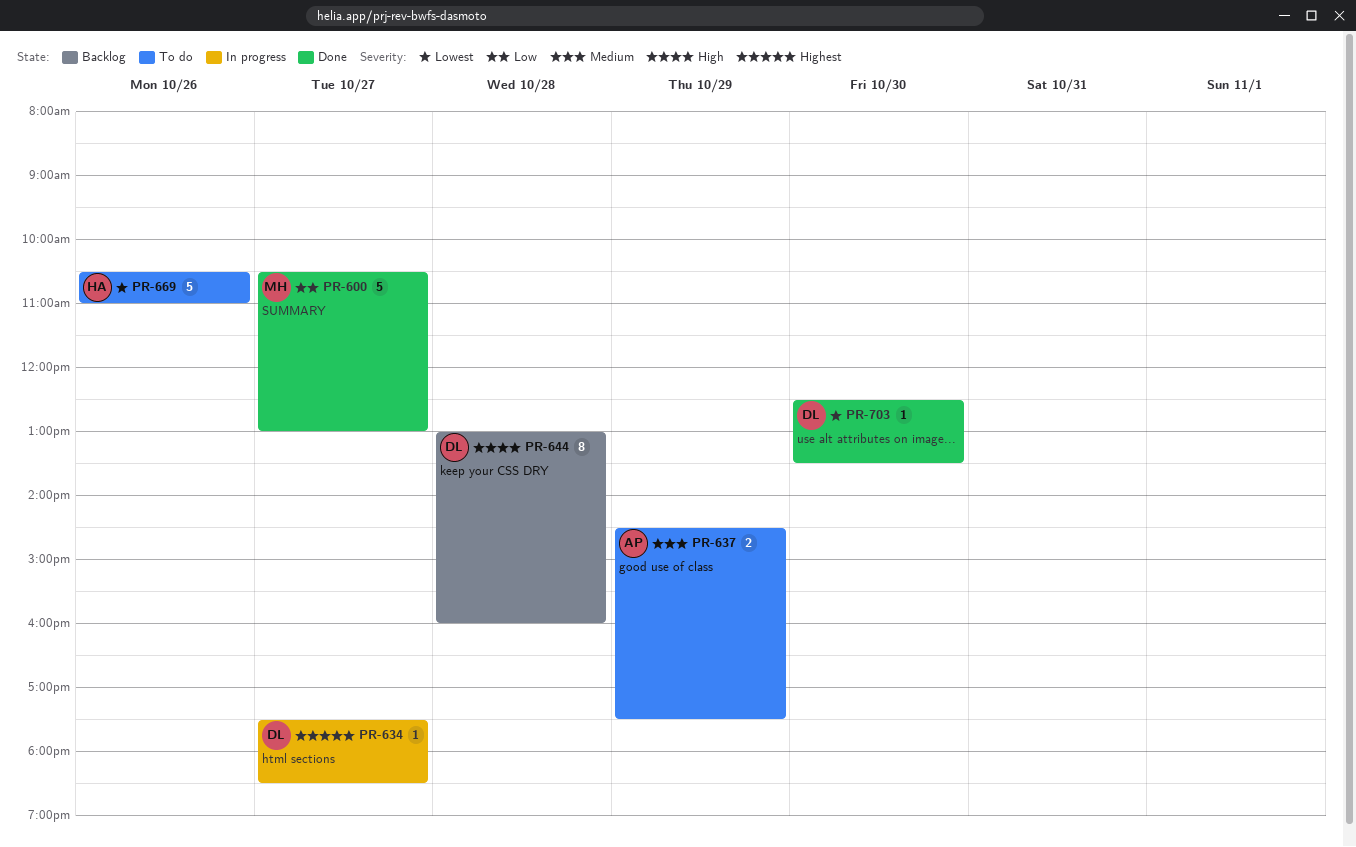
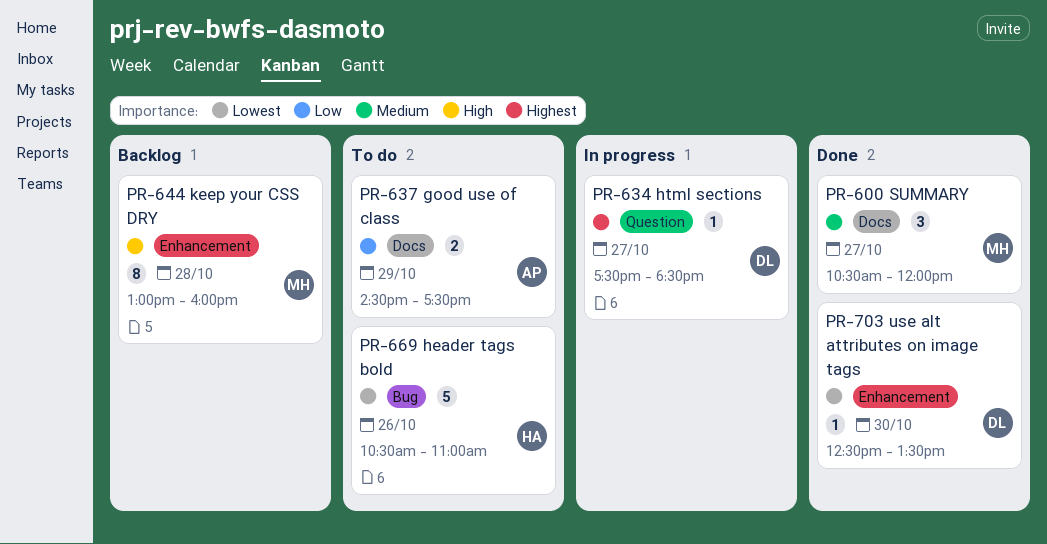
PR-600, priority: Low -> Medium
PR-600, estimate: 5 -> 3
PR-600, ends: 13:00 -> 12:00
PR-637, priority: Medium -> Low
PR-644, owner: DL -> MH

